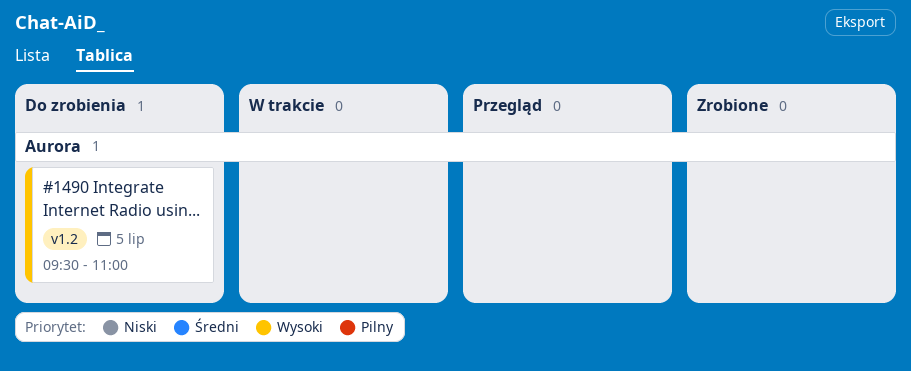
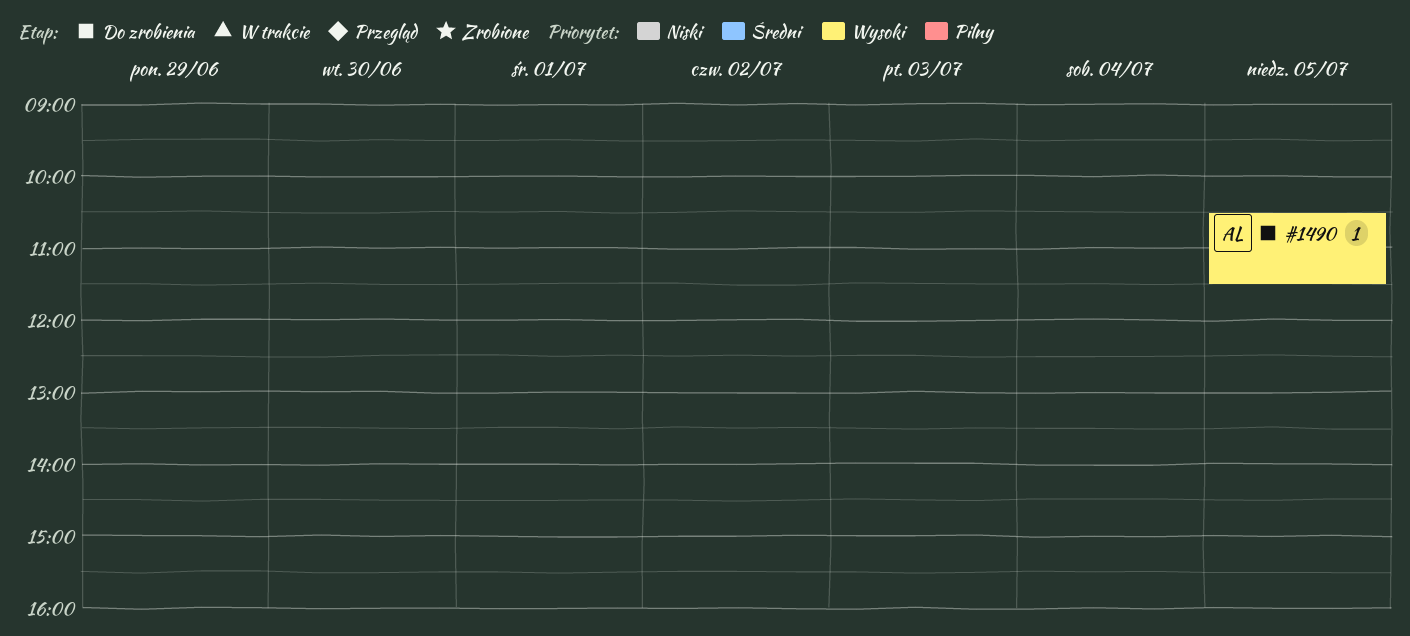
#1490, begins: 09:30 -> 10:30
#1490, ends: 11:00 -> 11:30

